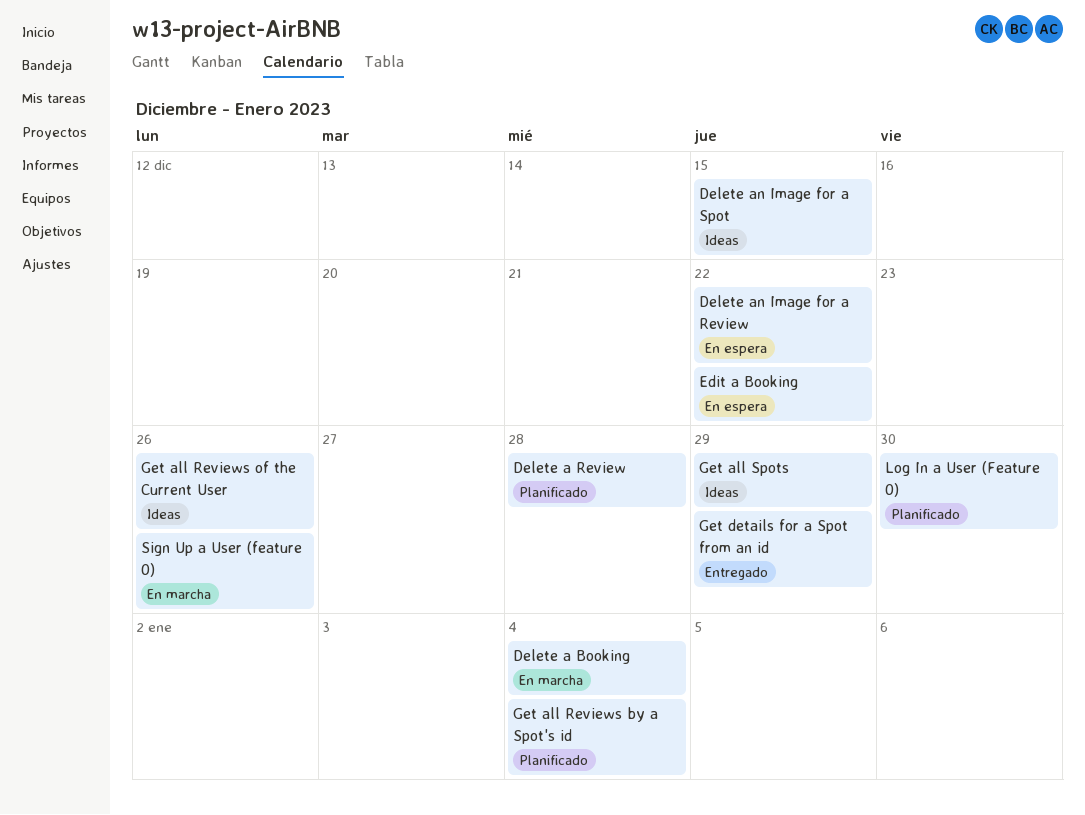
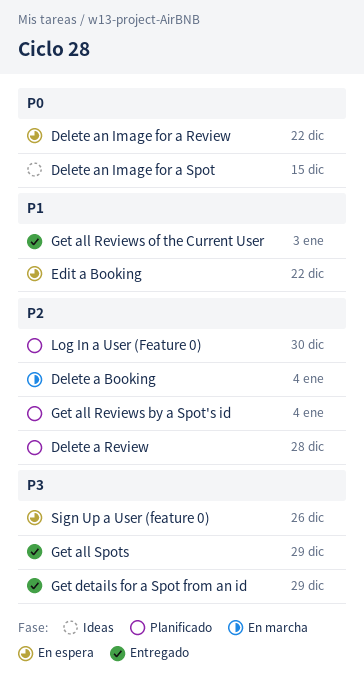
Get all Reviews of the Current User, status: Ideas -> Entregado
Get all Reviews of the Current User, due: Dec 26 -> Jan 3
Get all Spots, status: Ideas -> Entregado
Sign Up a User (feature 0), status: En marcha -> En espera

